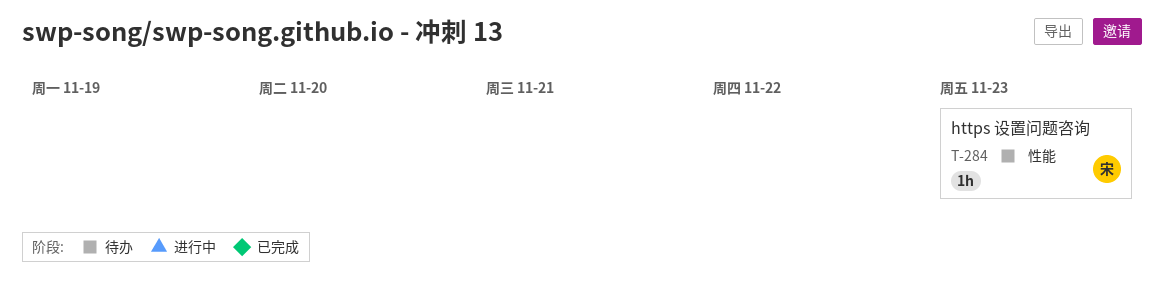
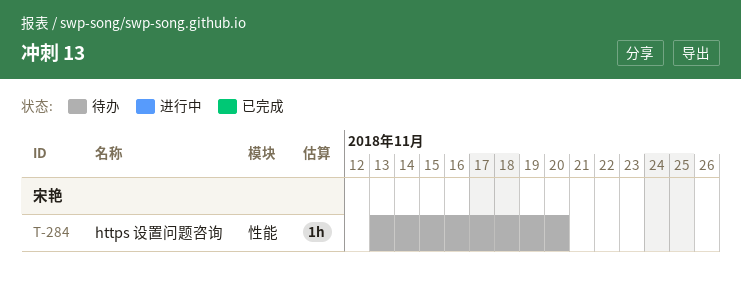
T-284, due: Nov 23 -> Nov 20

